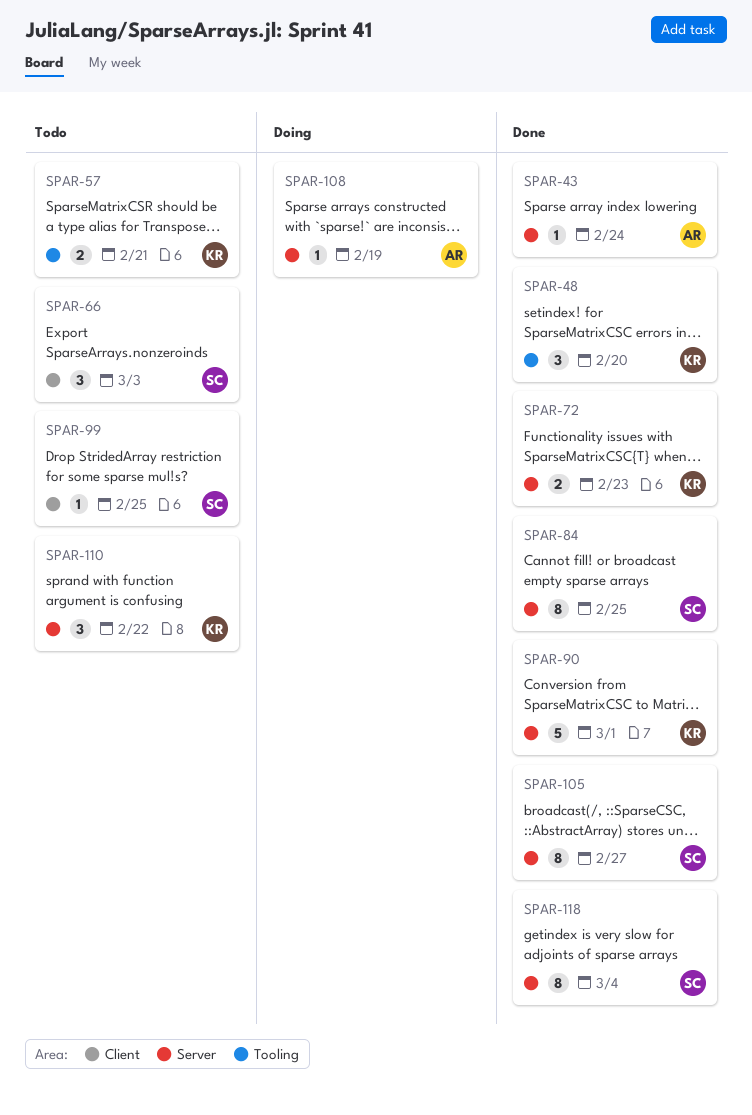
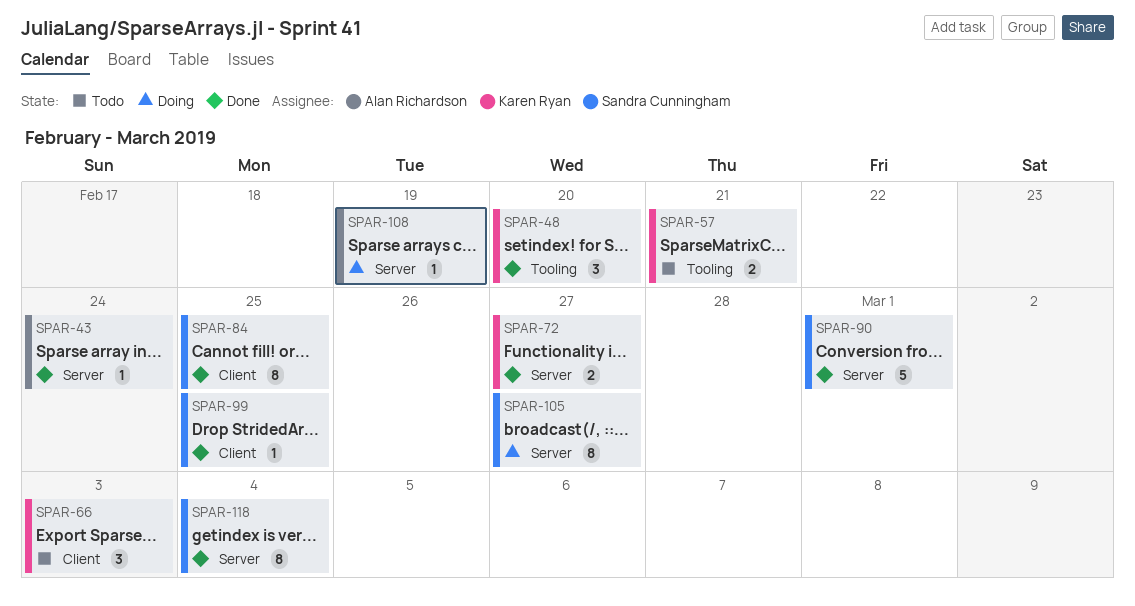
SPAR-66, owner: Sandra Cunningham -> Karen Ryan
SPAR-72, due: Feb 23 -> Feb 27
SPAR-84, label: Server -> Client
SPAR-90, owner: Karen Ryan -> Sandra Cunningham
SPAR-99, status: Todo -> Done
SPAR-105, status: Done -> Doing
SPAR-110: present -> none

